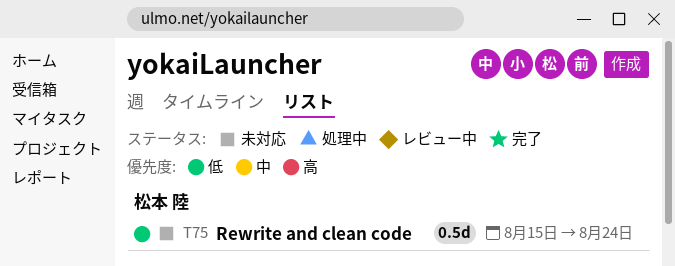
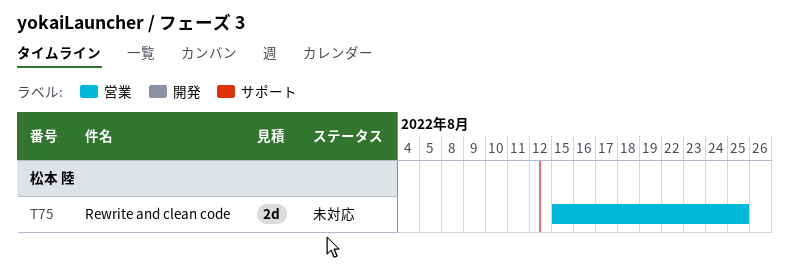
T75, estimate: 0.5d -> 2d
T75, due: Aug 24 -> Aug 25

